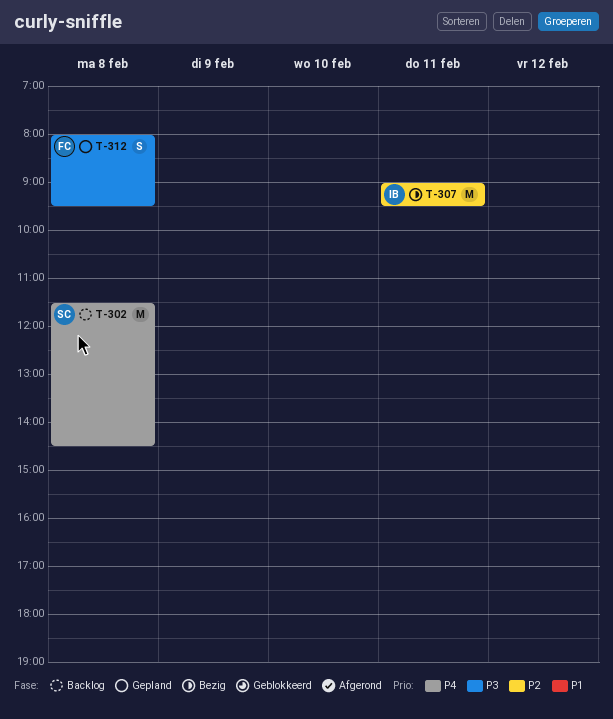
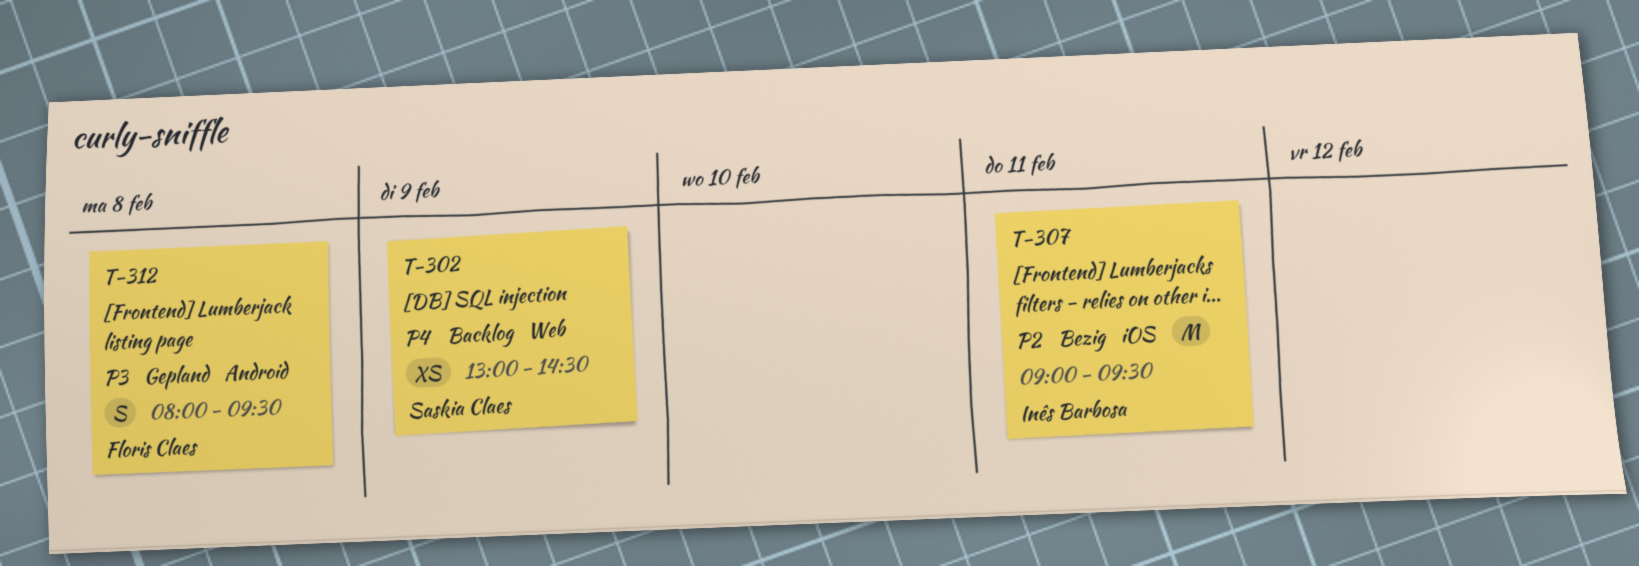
T-302, estimate: M -> XS
T-302, day: Feb 8 -> Feb 9
T-302, begins: 11:30 -> 13:00

